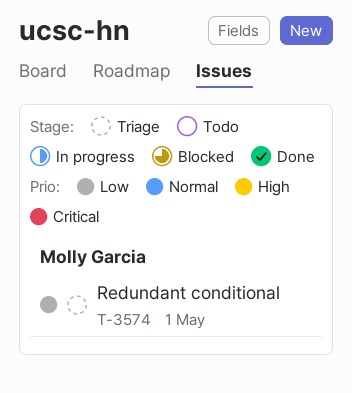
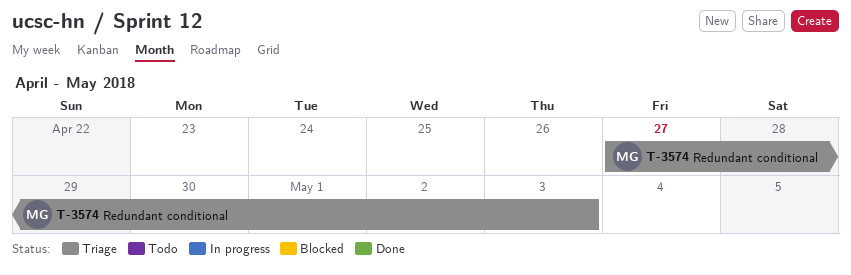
T-3574, due: May 1 -> May 3

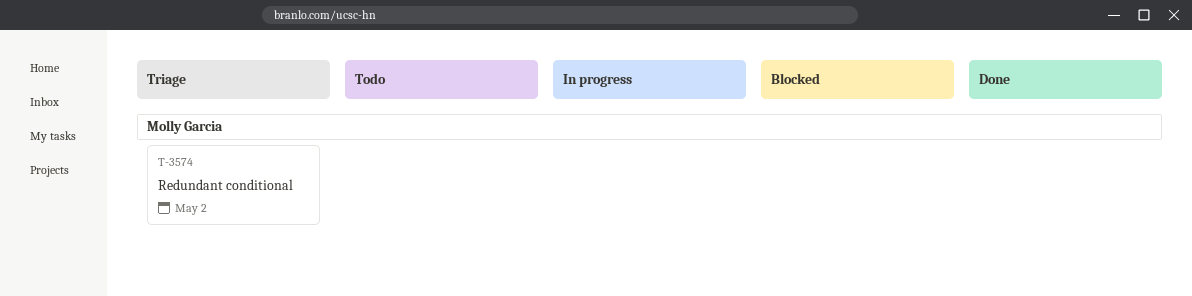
T-3574, due: May 3 -> May 2

